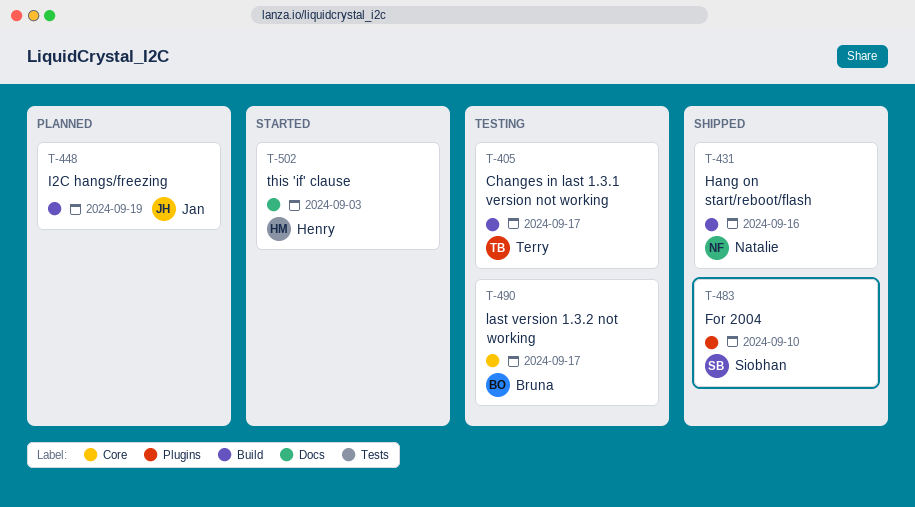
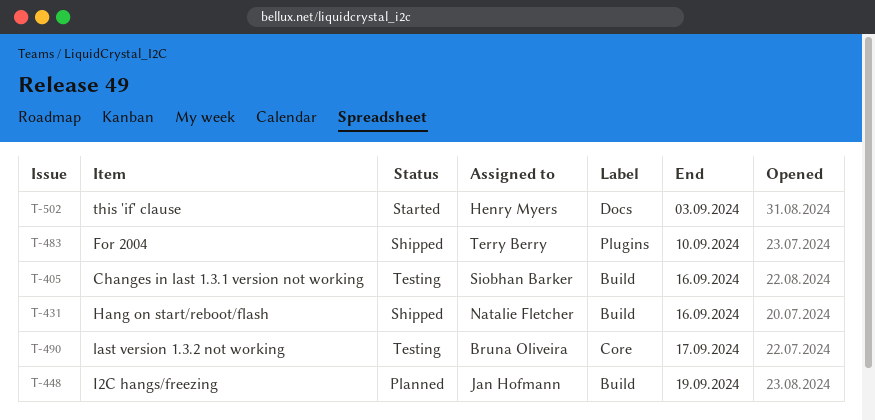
T-405, owner: Terry Berry -> Siobhan Barker
T-405, due: Sep 17 -> Sep 16
T-483, owner: Siobhan Barker -> Terry Berry

